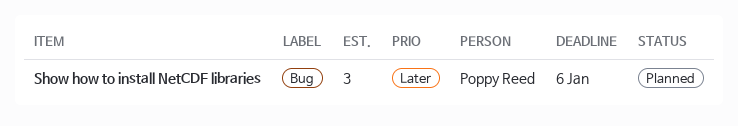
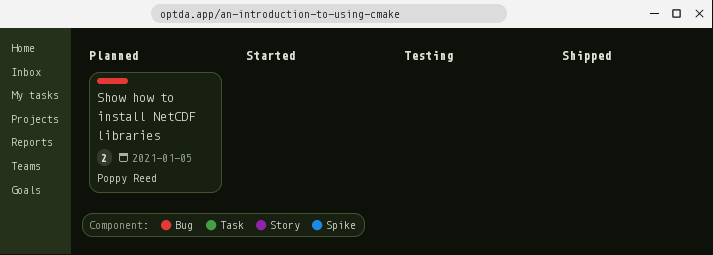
Show how to install NetCDF libraries, estimate: 3 -> 2
Show how to install NetCDF libraries, due: Jan 6 -> Jan 5

